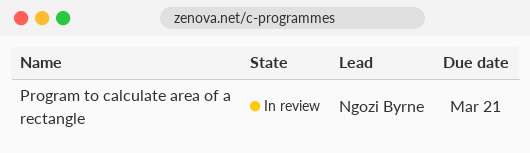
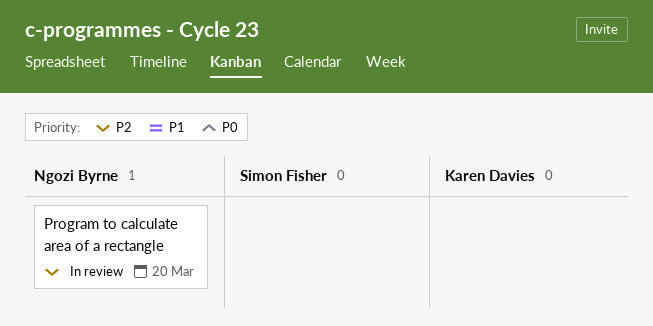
Program to calculate area of a rectangle, due: Mar 21 -> Mar 20

